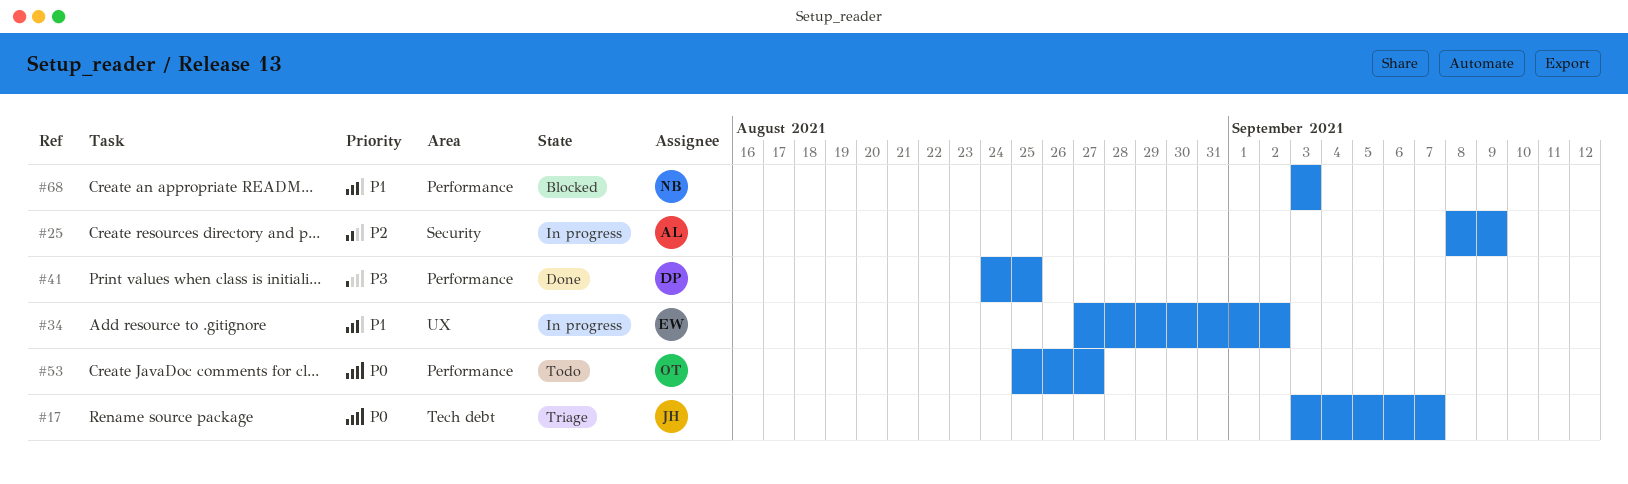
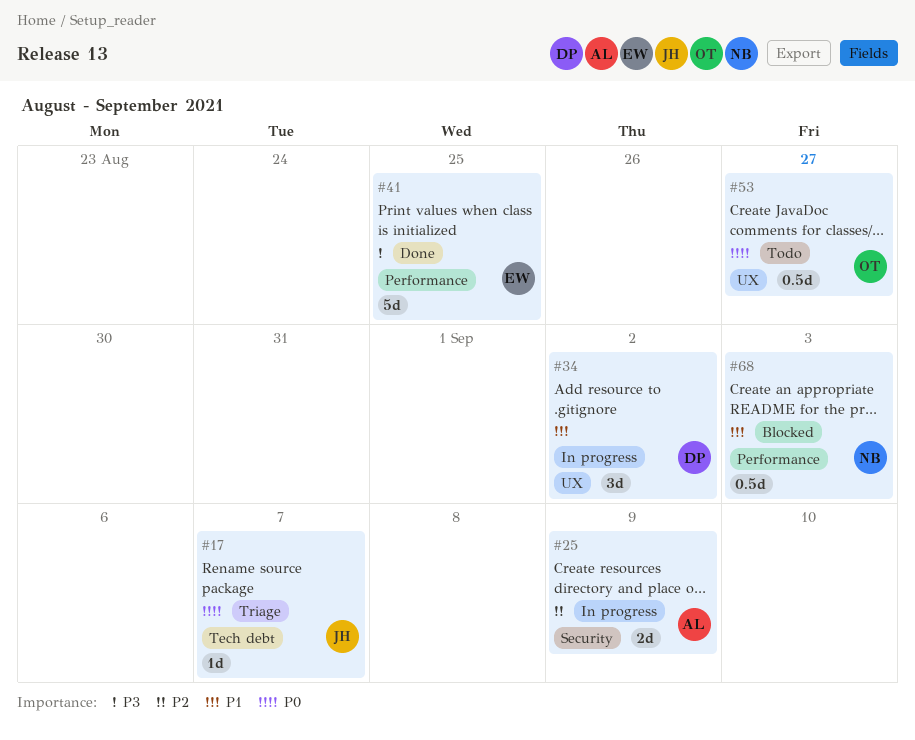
#34, owner: EW -> DP
#41, owner: DP -> EW
#53, label: Performance -> UX

